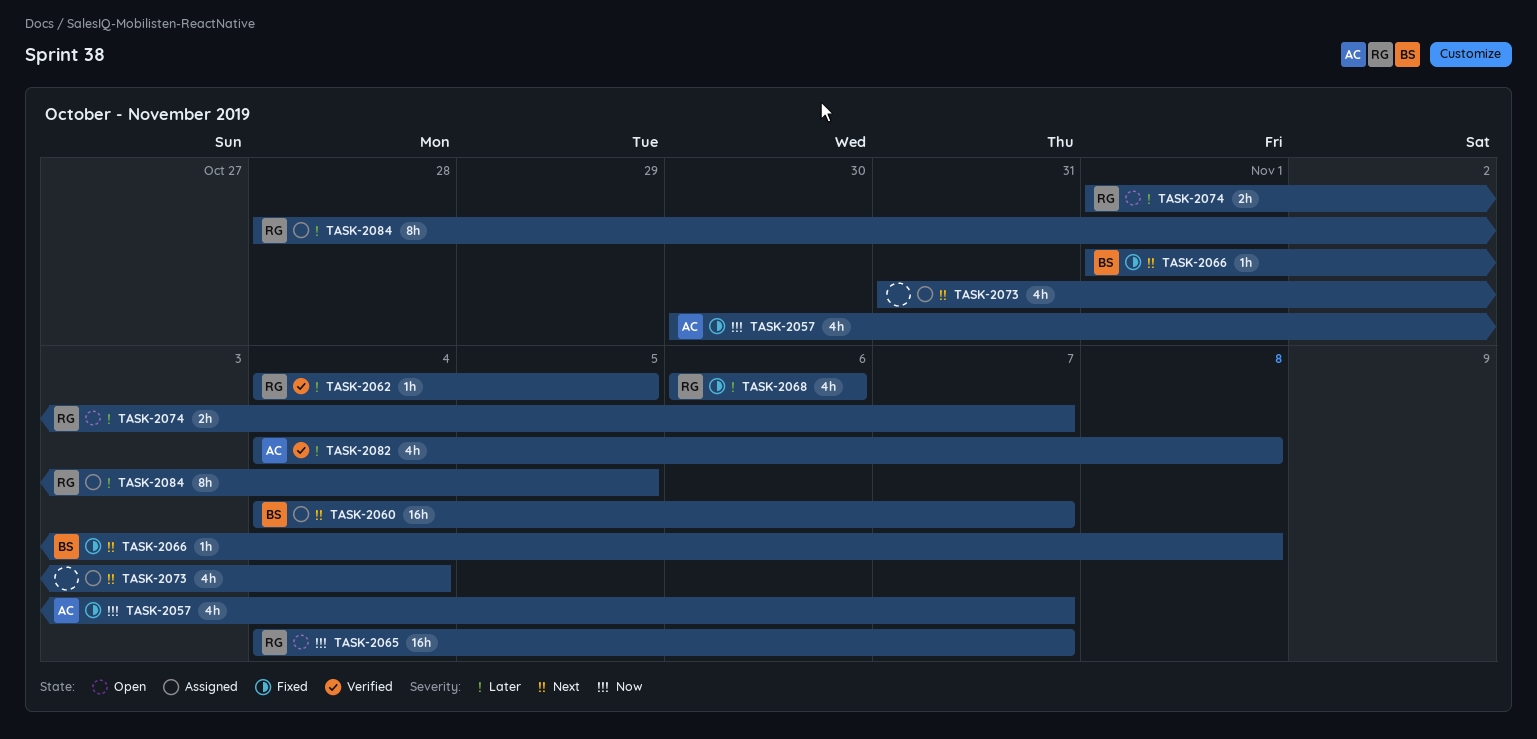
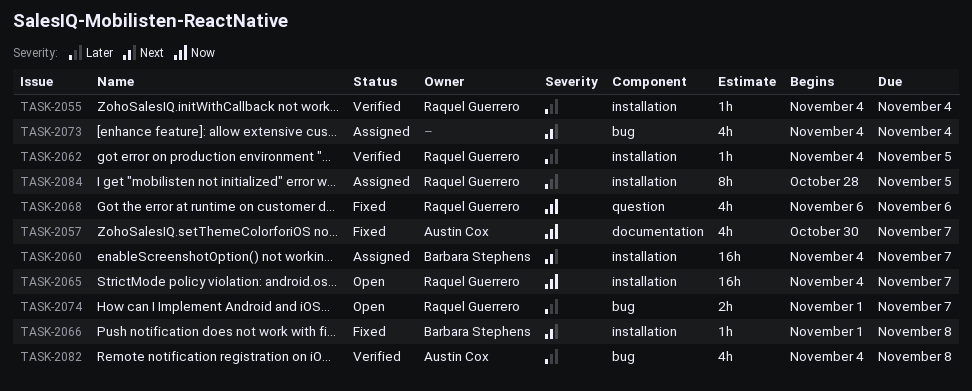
TASK-2055: none -> present
TASK-2068, priority: Later -> Now
TASK-2073, start: Oct 31 -> Nov 4

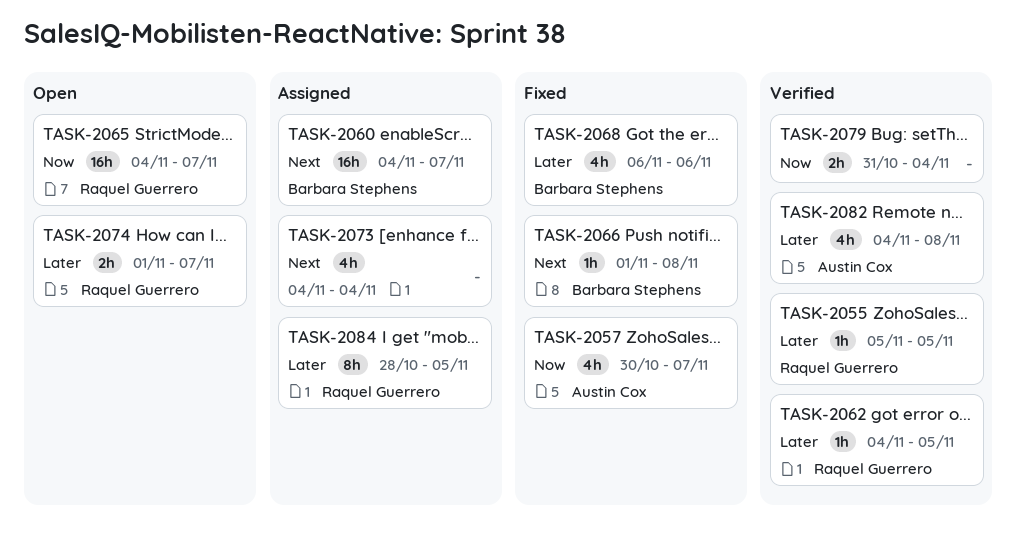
TASK-2055, start: Nov 4 -> Nov 5
TASK-2055, due: Nov 4 -> Nov 5
TASK-2068, owner: Raquel Guerrero -> Barbara Stephens
TASK-2068, priority: Now -> Later
TASK-2079: none -> present

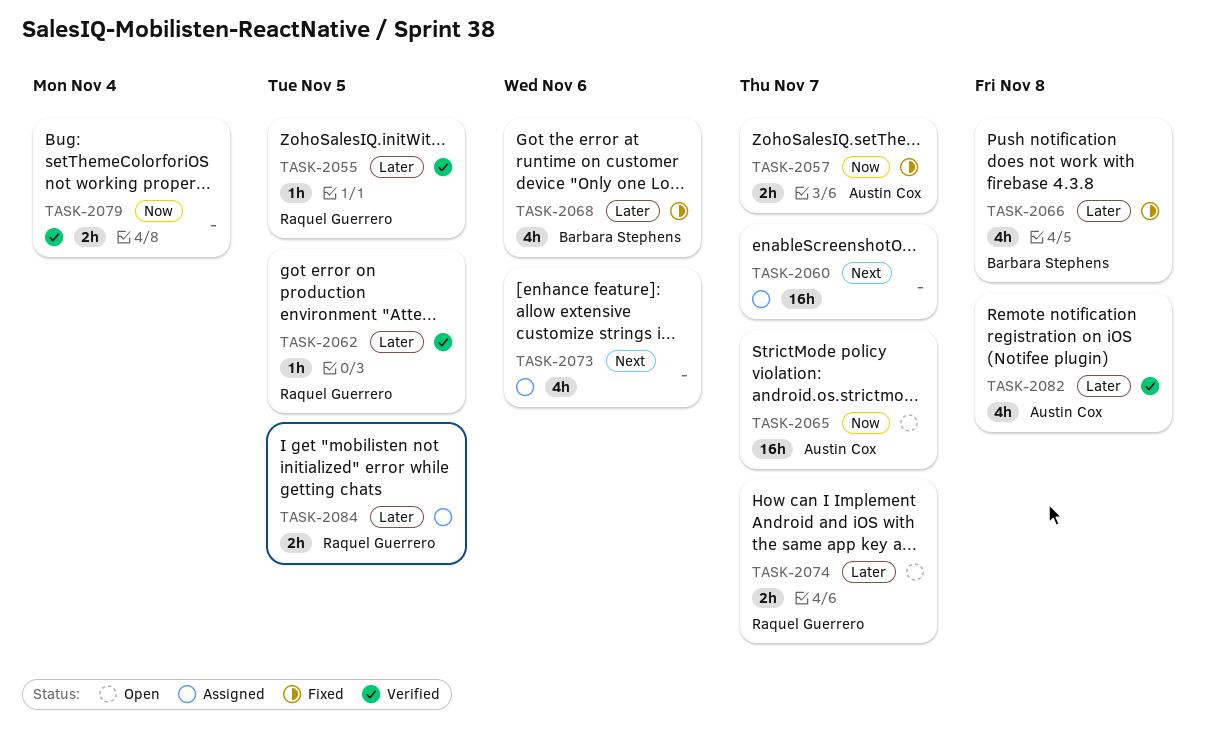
TASK-2057, estimate: 4h -> 2h
TASK-2060, owner: Barbara Stephens -> none
TASK-2065, owner: Raquel Guerrero -> Austin Cox
TASK-2066, priority: Next -> Later
TASK-2066, estimate: 1h -> 4h
TASK-2073, due: Nov 4 -> Nov 6
TASK-2084, estimate: 8h -> 2h

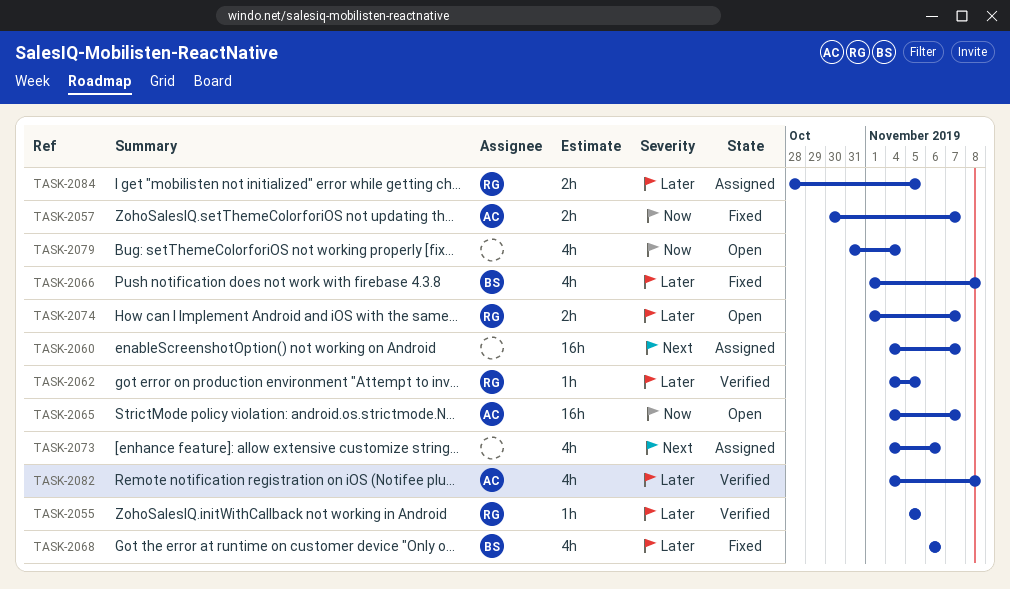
TASK-2079, status: Verified -> Open
TASK-2079, estimate: 2h -> 4h

